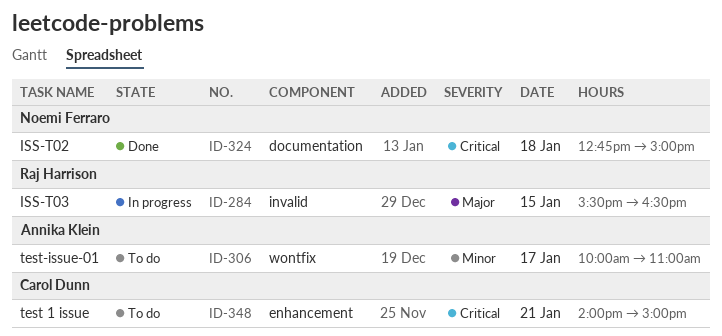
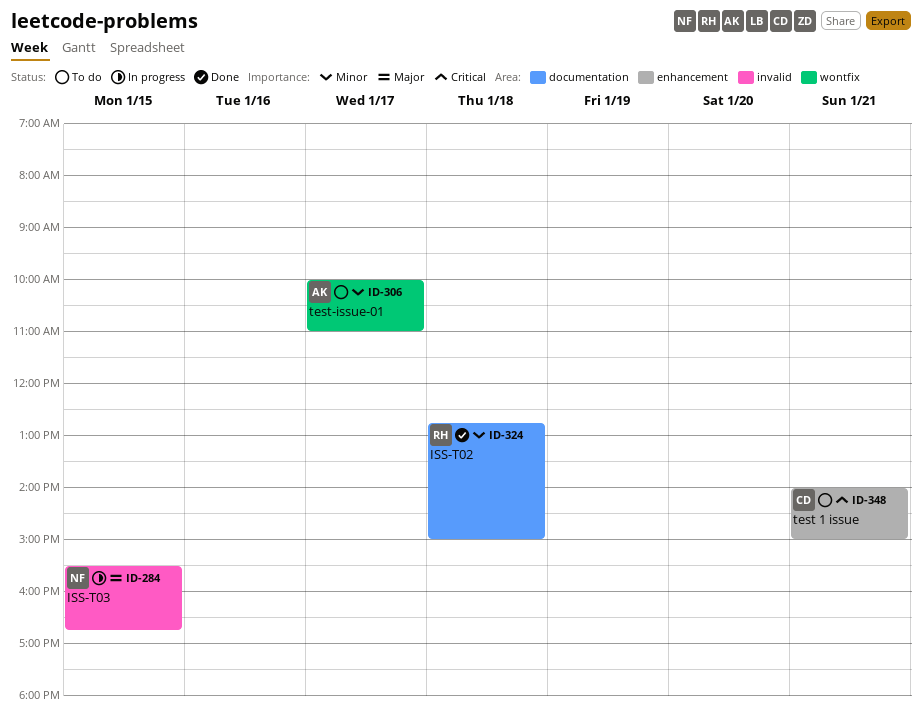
ID-284, owner: Raj Harrison -> Noemi Ferraro
ID-284, ends: 16:30 -> 16:45
ID-324, owner: Noemi Ferraro -> Raj Harrison
ID-324, priority: Critical -> Minor

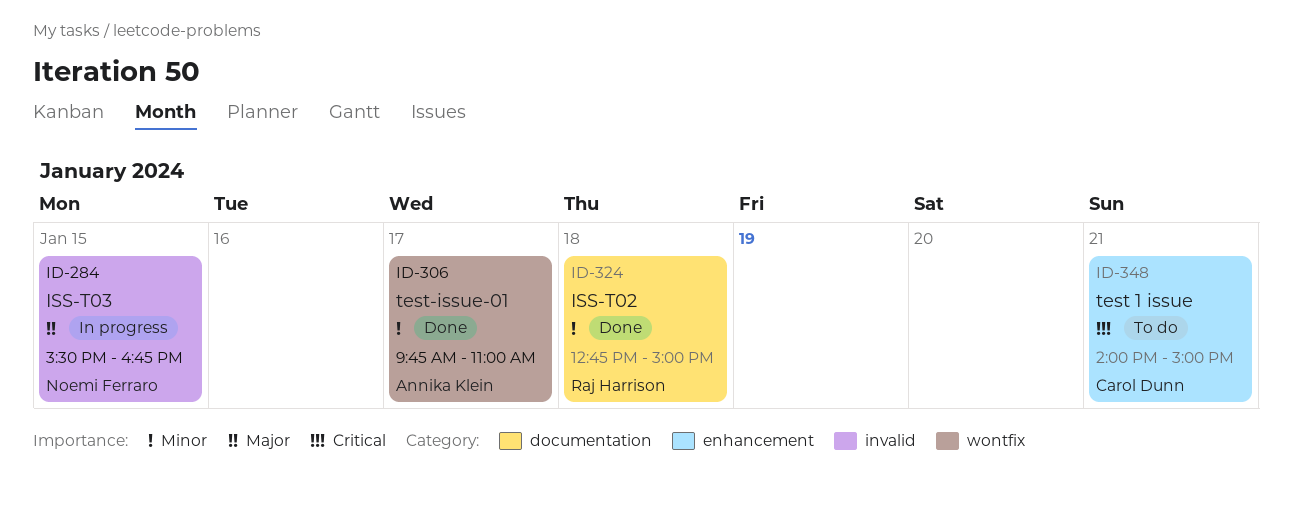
ID-306, status: To do -> Done
ID-306, begins: 10:00 -> 09:45

